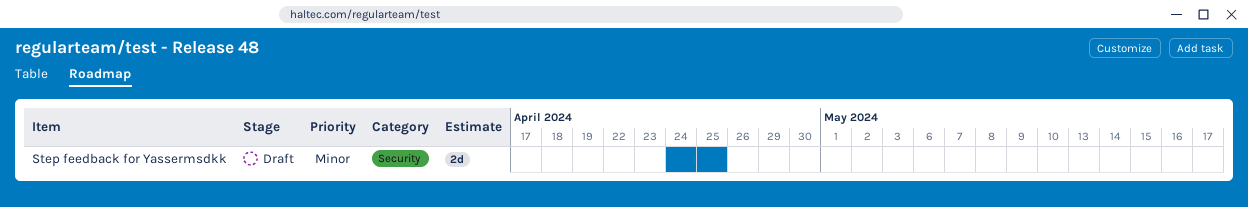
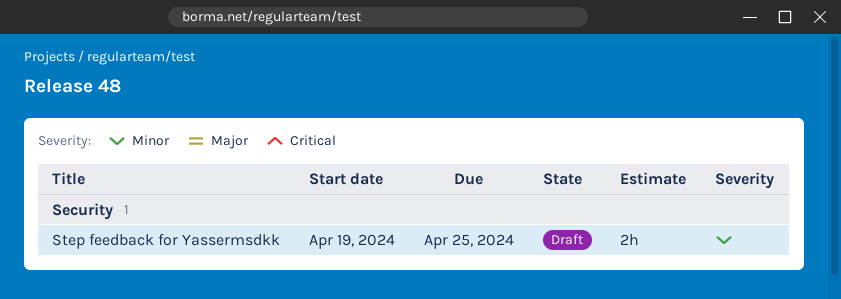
Step feedback for Yassermsdkk, estimate: 2d -> 2h
Step feedback for Yassermsdkk, start: Apr 24 -> Apr 19

